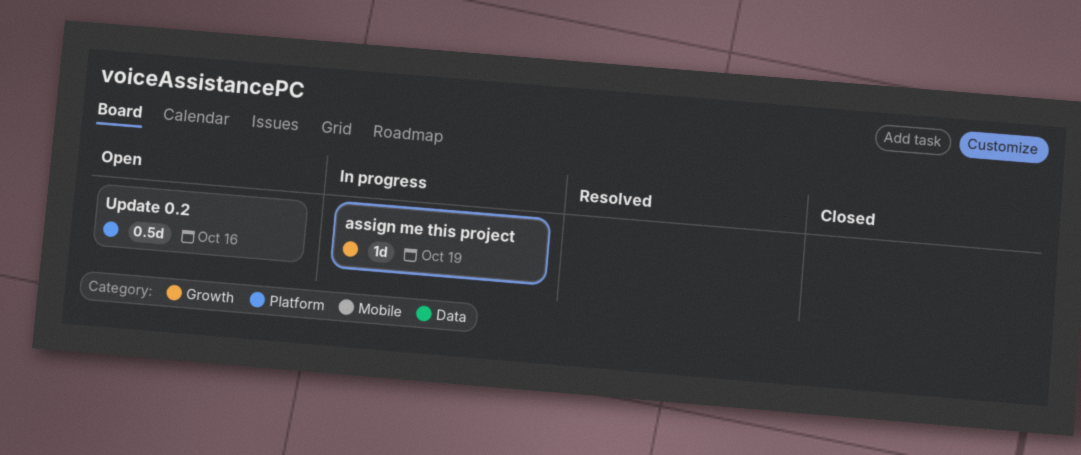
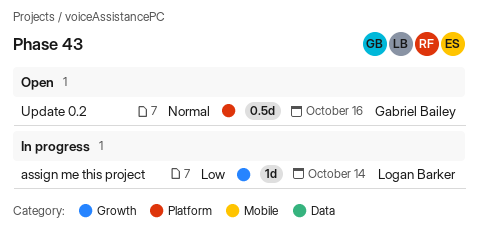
assign me this project, due: Oct 19 -> Oct 14

